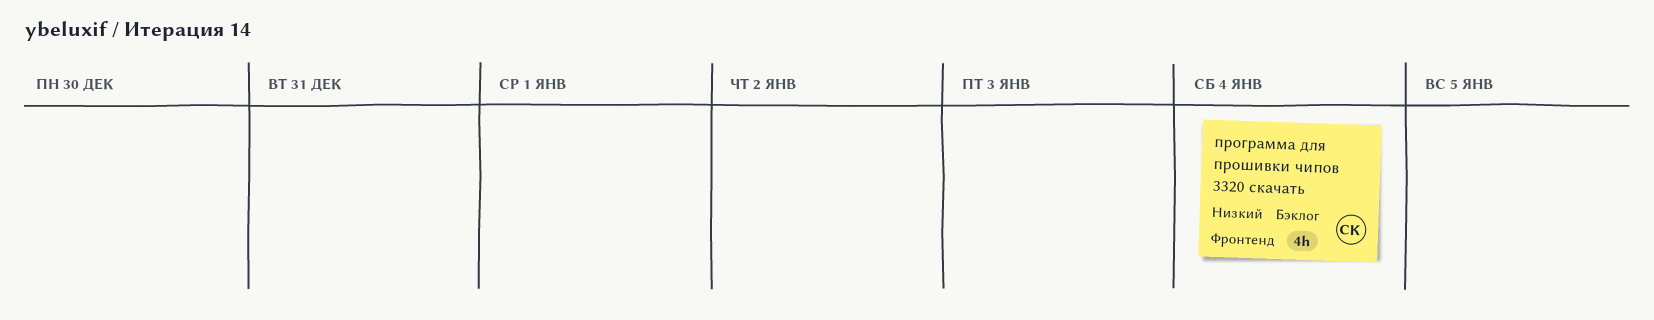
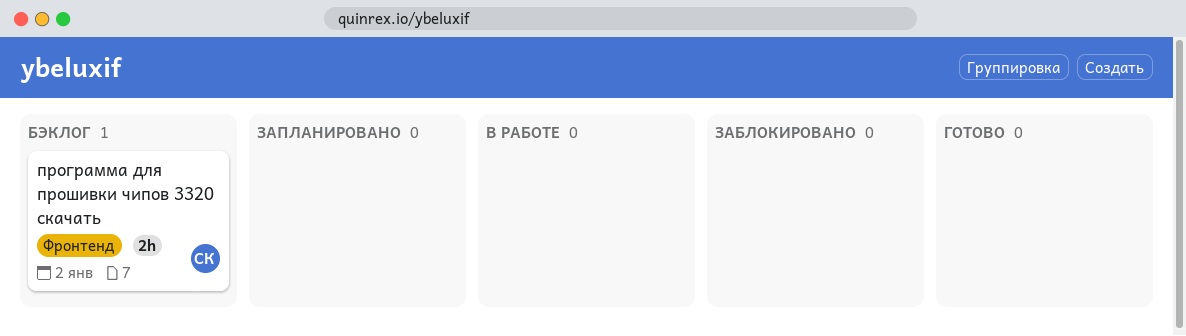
программа для прошивки чипов 3320 скачать, estimate: 4h -> 2h
программа для прошивки чипов 3320 скачать, due: Jan 4 -> Jan 2

